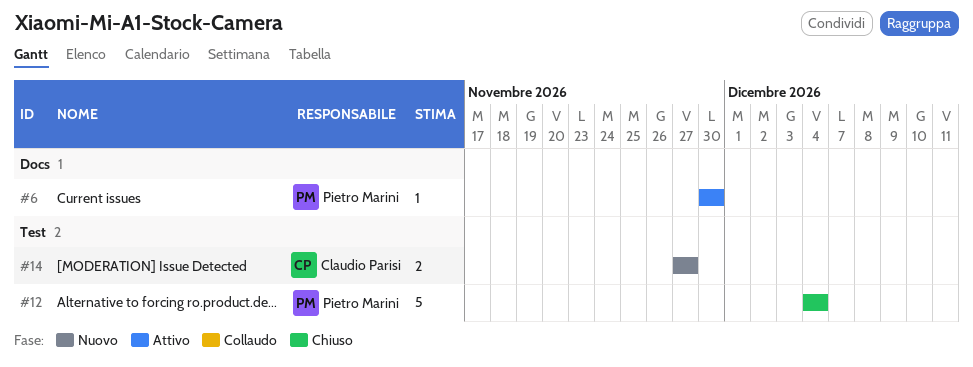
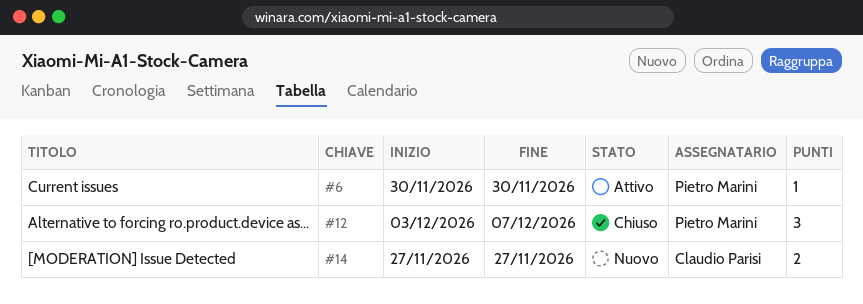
#12, estimate: 5 -> 3
#12, start: Dec 4 -> Dec 3
#12, due: Dec 4 -> Dec 7

